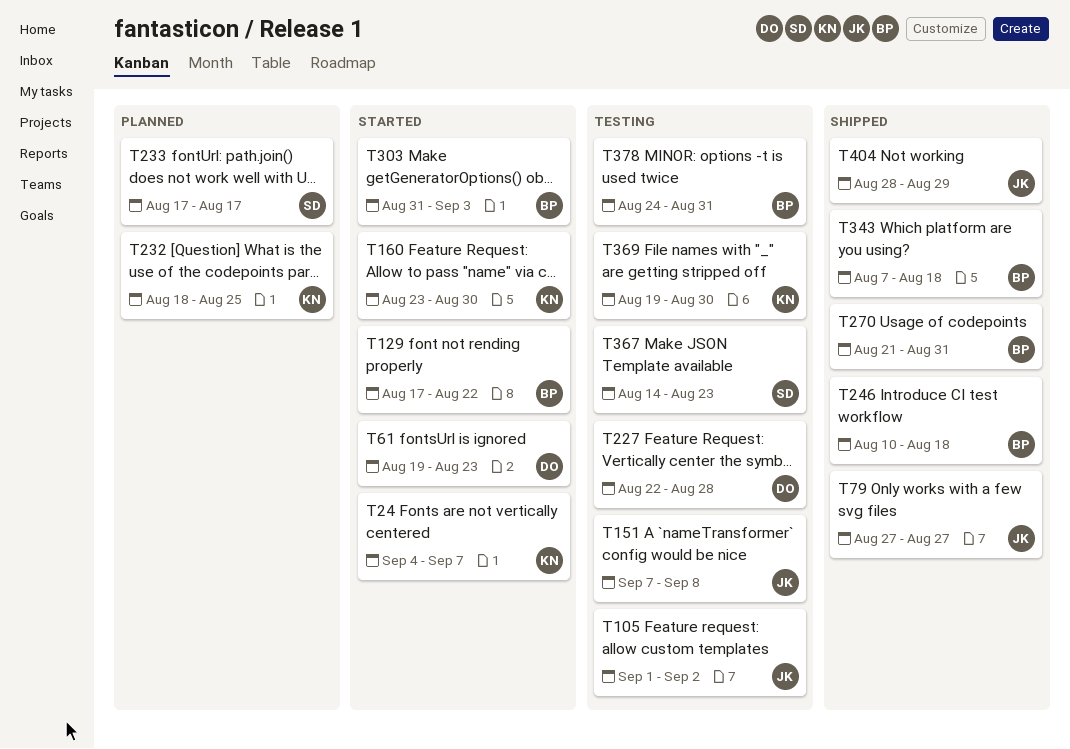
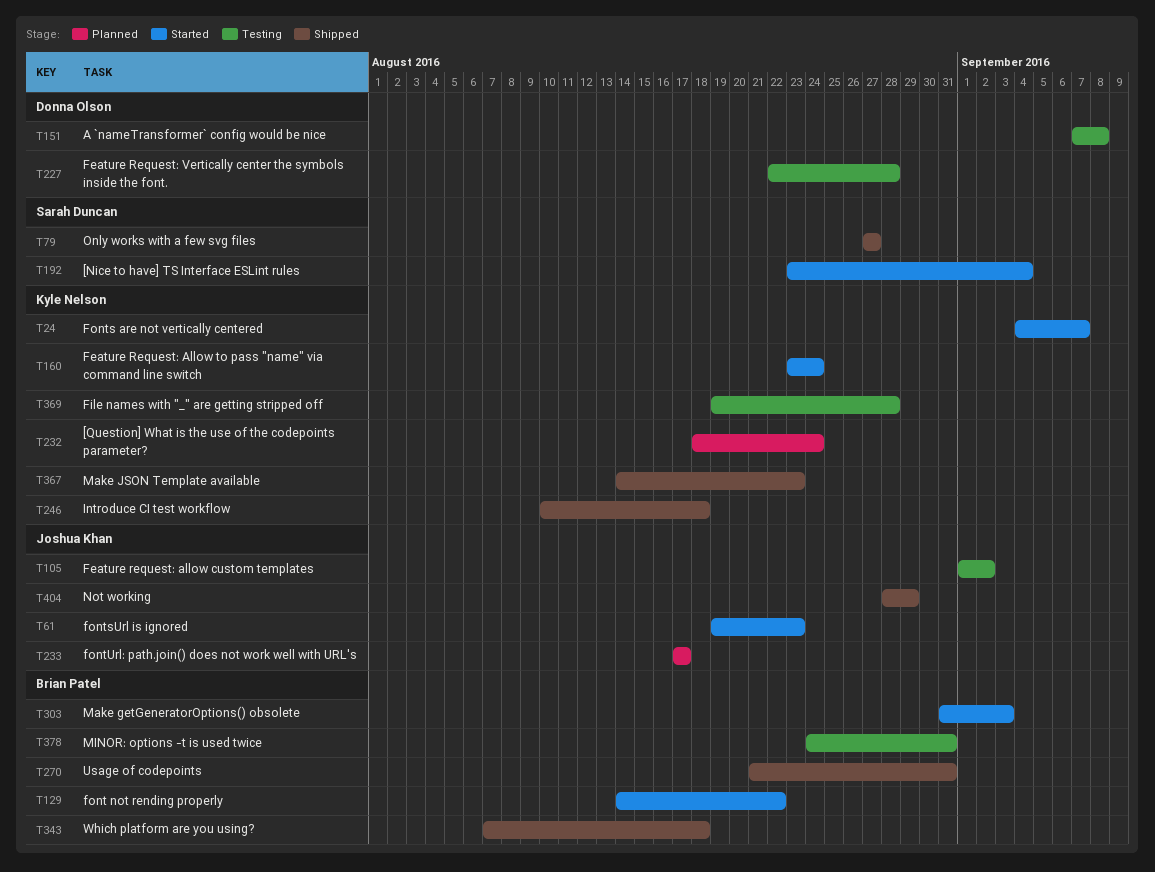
T61, owner: Donna Olson -> Joshua Khan
T79, owner: Joshua Khan -> Sarah Duncan
T129, start: Aug 17 -> Aug 14
T151, owner: Joshua Khan -> Donna Olson
T160, due: Aug 30 -> Aug 24
T192: none -> present
T232, due: Aug 25 -> Aug 24
T233, owner: Sarah Duncan -> Joshua Khan
T246, owner: Brian Patel -> Kyle Nelson
T367, status: Testing -> Shipped
T367, owner: Sarah Duncan -> Kyle Nelson
T369, due: Aug 30 -> Aug 28

